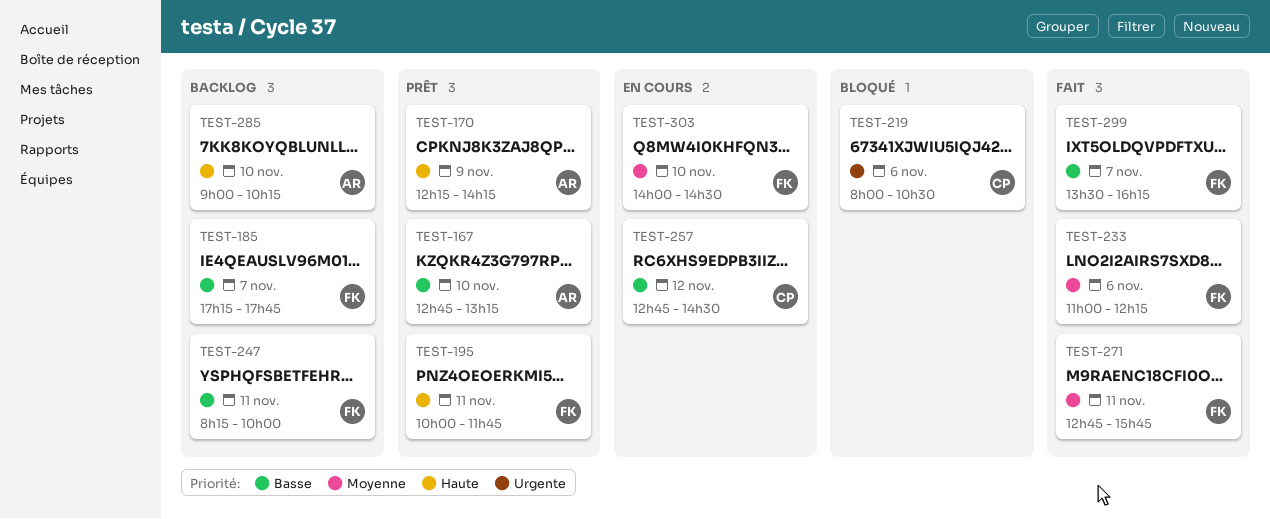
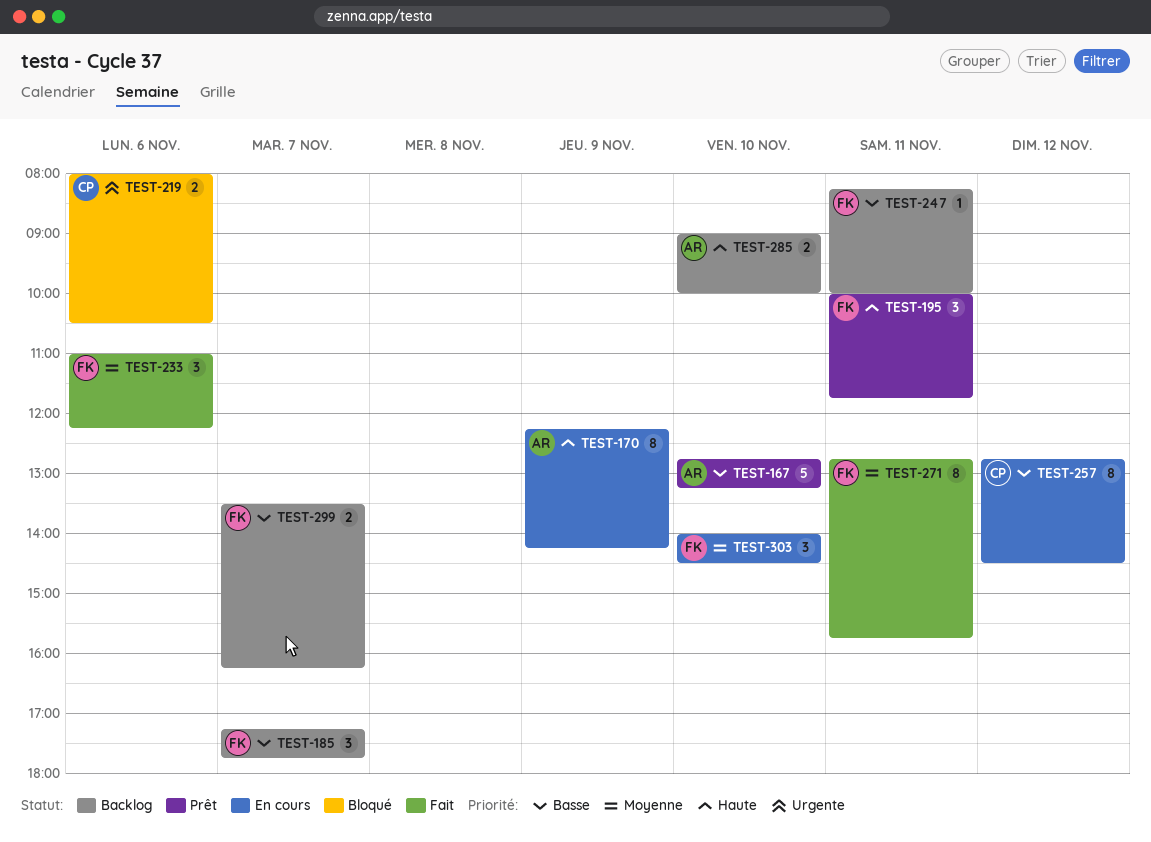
TEST-170, status: Prêt -> En cours
TEST-285, ends: 10:15 -> 10:00
TEST-299, status: Fait -> Backlog

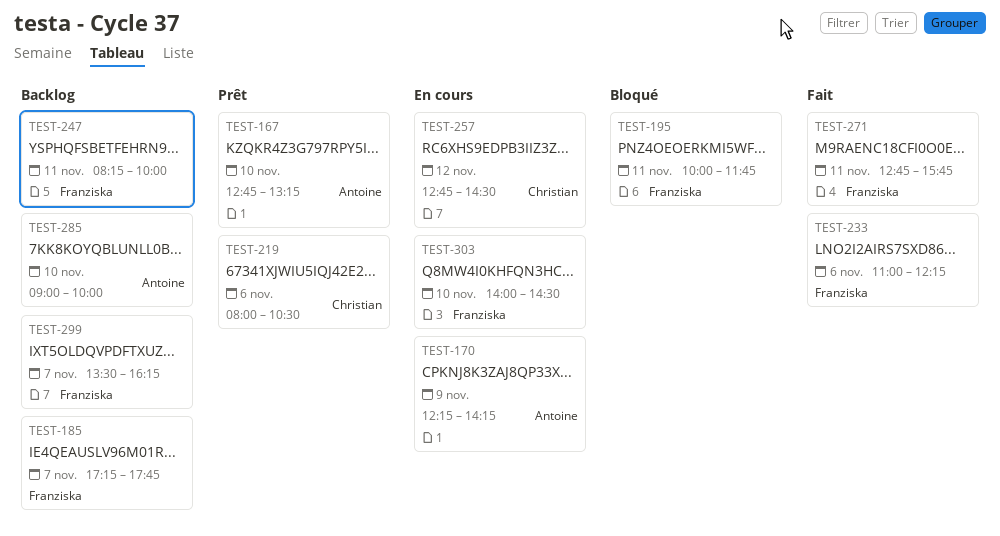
TEST-195, status: Prêt -> Bloqué
TEST-219, status: Bloqué -> Prêt

